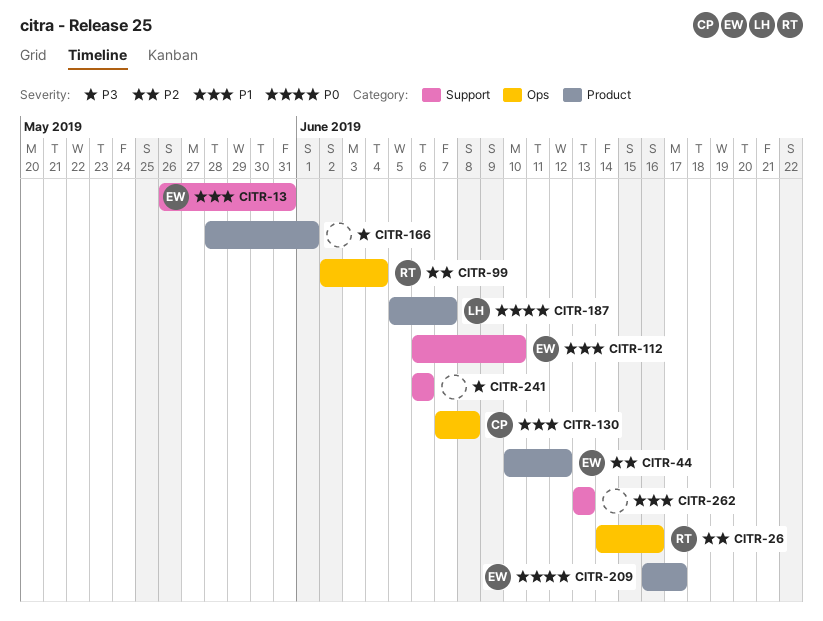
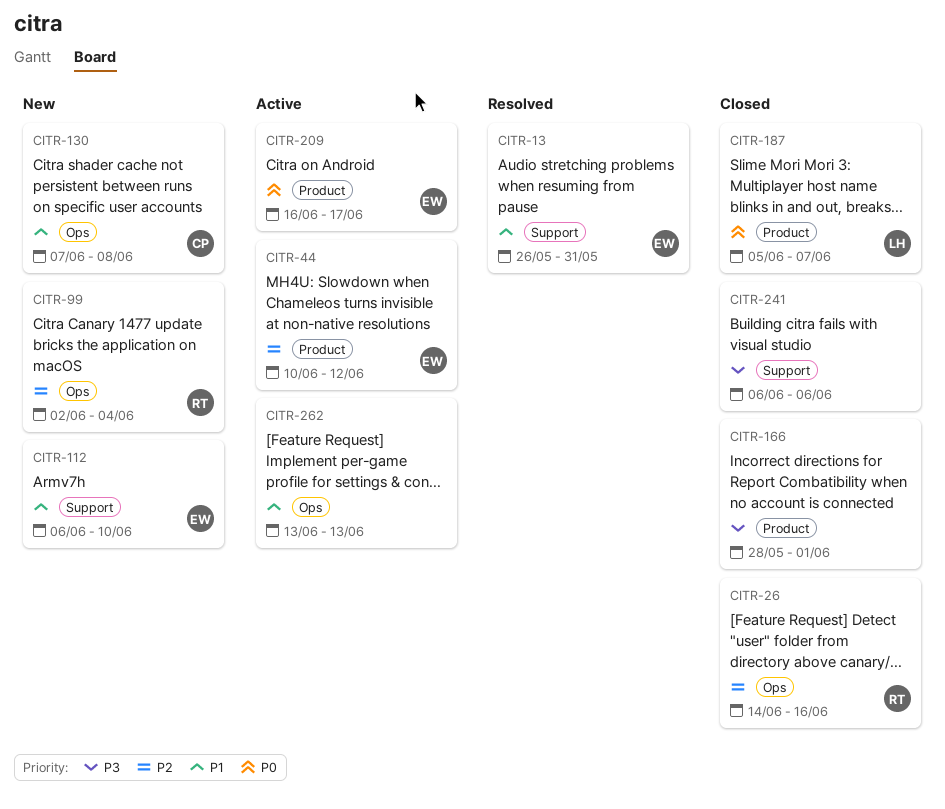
CITR-262, label: Support -> Ops

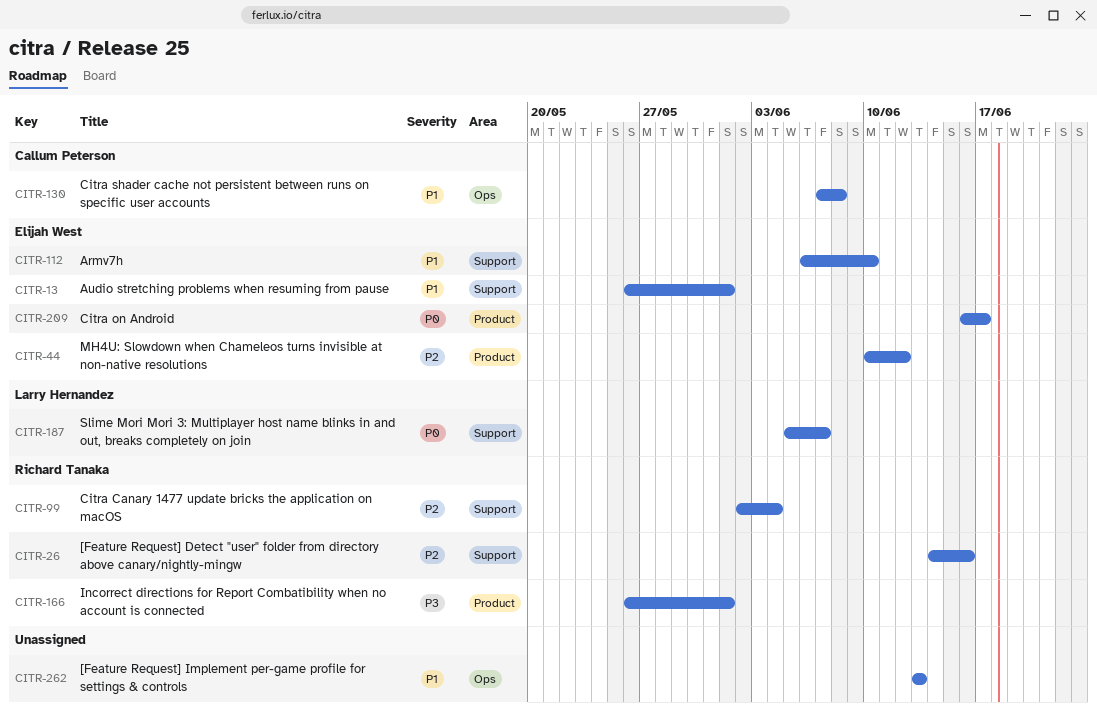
CITR-13, due: May 31 -> Jun 1
CITR-26, label: Ops -> Support
CITR-99, label: Ops -> Support
CITR-166, owner: none -> Richard Tanaka
CITR-166, start: May 28 -> May 26
CITR-187, label: Product -> Support
CITR-241: present -> none

